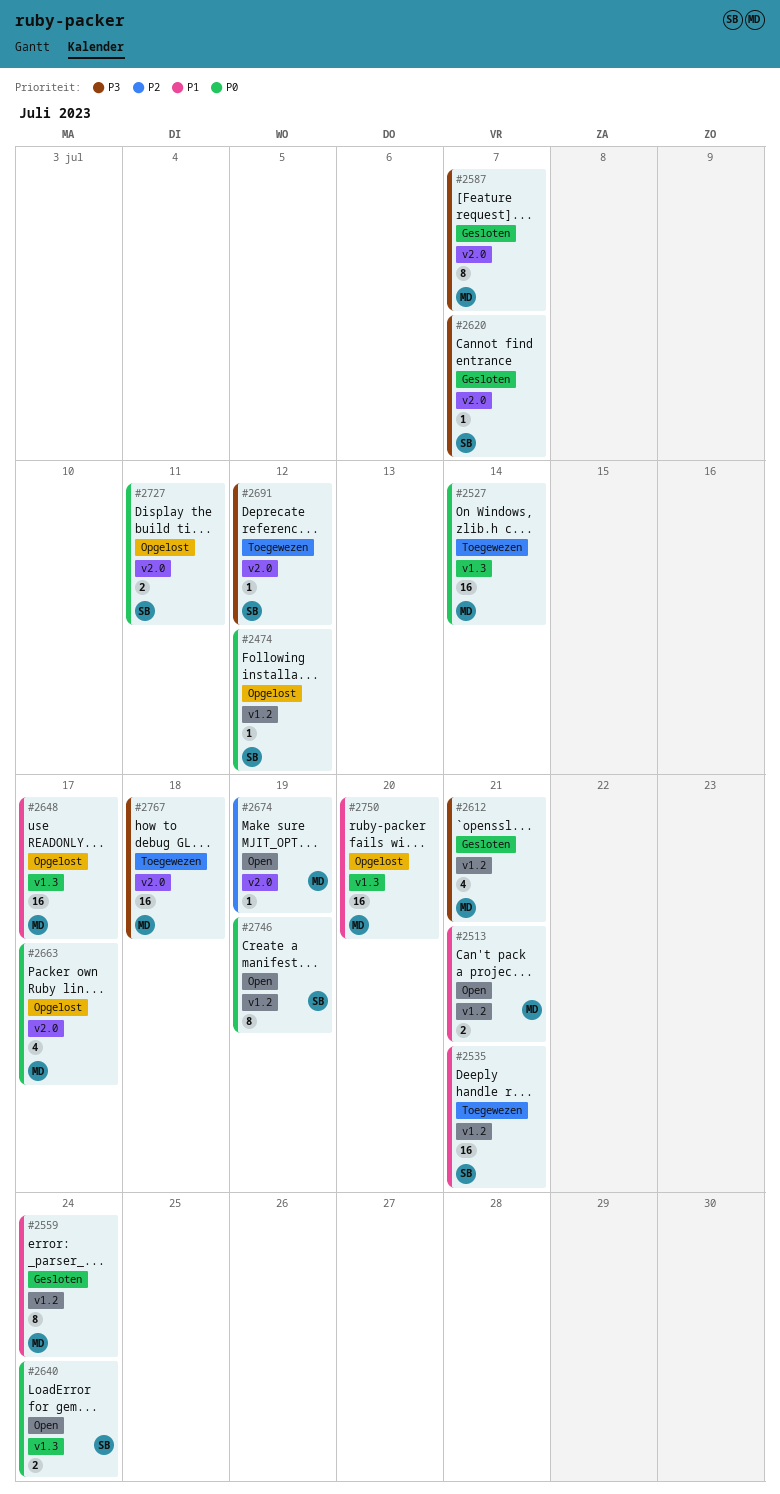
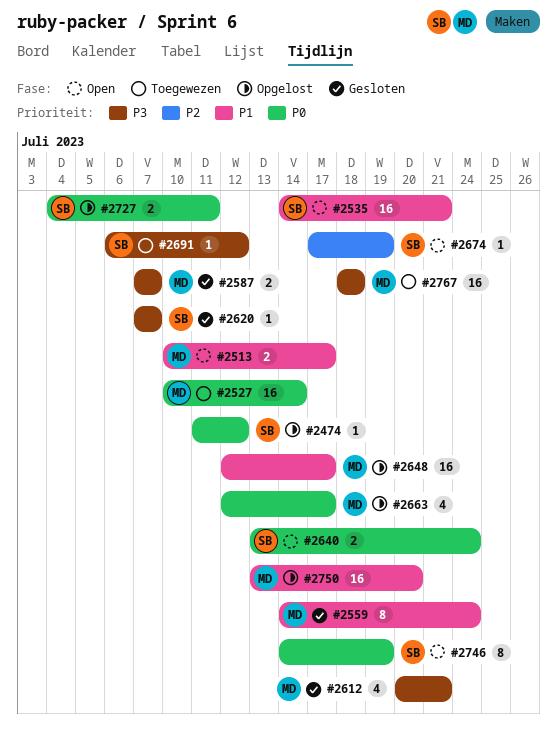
#2513, due: Jul 21 -> Jul 17
#2535, status: Toegewezen -> Open
#2587, estimate: 8 -> 2
#2674, owner: MD -> SB

